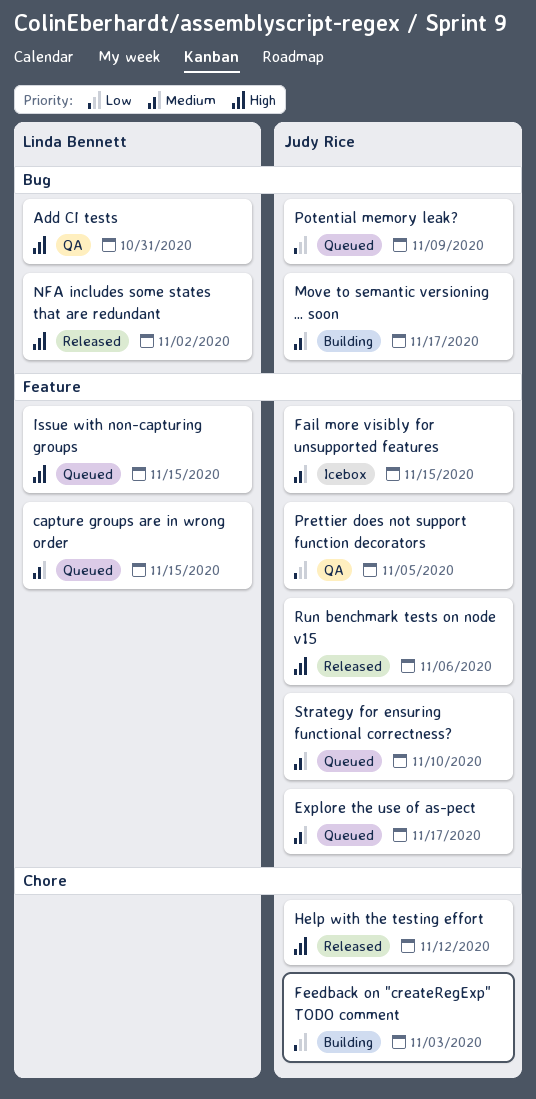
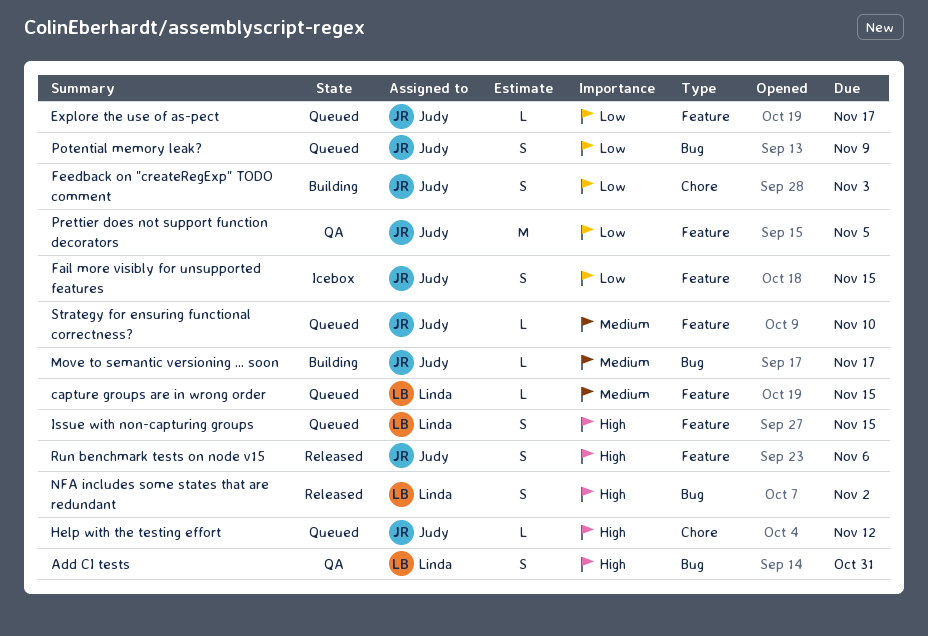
Explore the use of as-pect, priority: Medium -> Low
Fail more visibly for unsupported features, priority: Medium -> Low
Help with the testing effort, status: Released -> Queued

